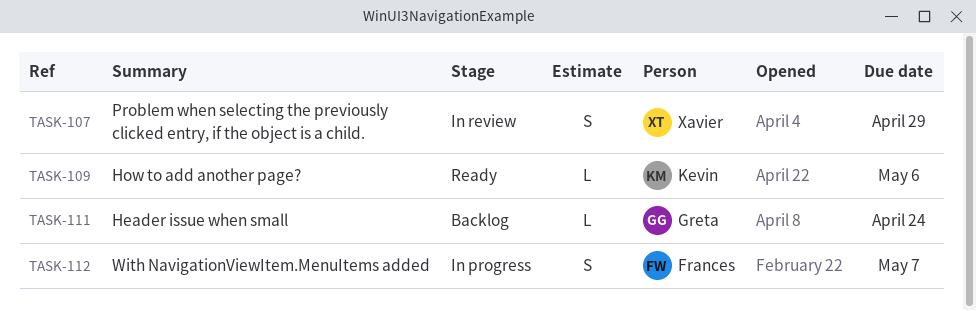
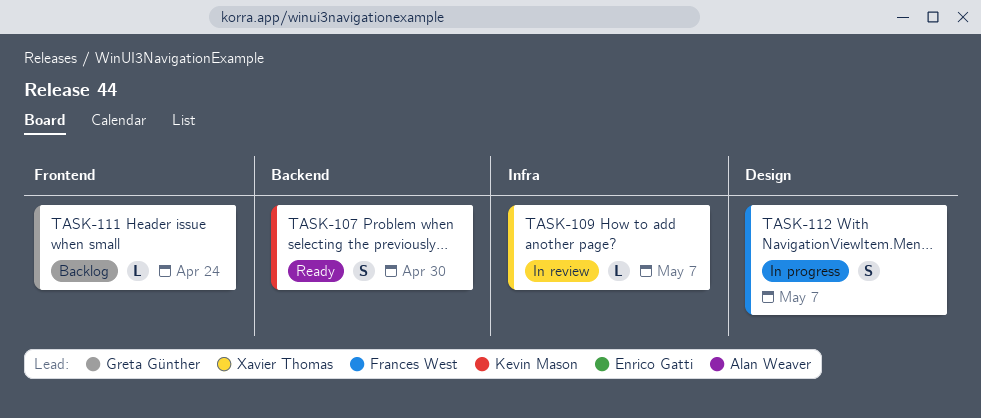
TASK-107, status: In review -> Ready
TASK-107, owner: Xavier Thomas -> Kevin Mason
TASK-107, due: Apr 29 -> Apr 30
TASK-109, status: Ready -> In review
TASK-109, owner: Kevin Mason -> Xavier Thomas
TASK-109, due: May 6 -> May 7

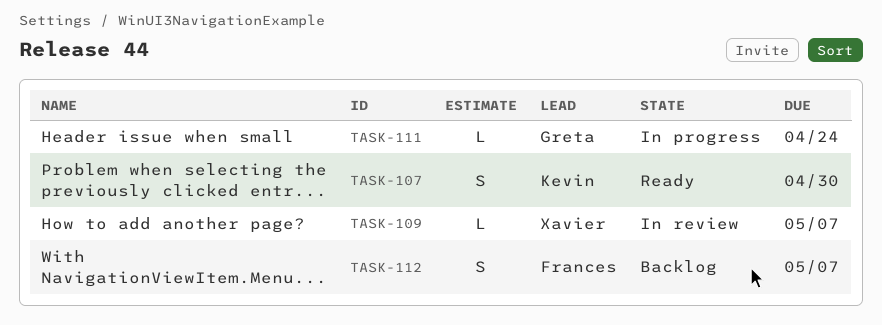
TASK-111, status: Backlog -> In progress
TASK-112, status: In progress -> Backlog

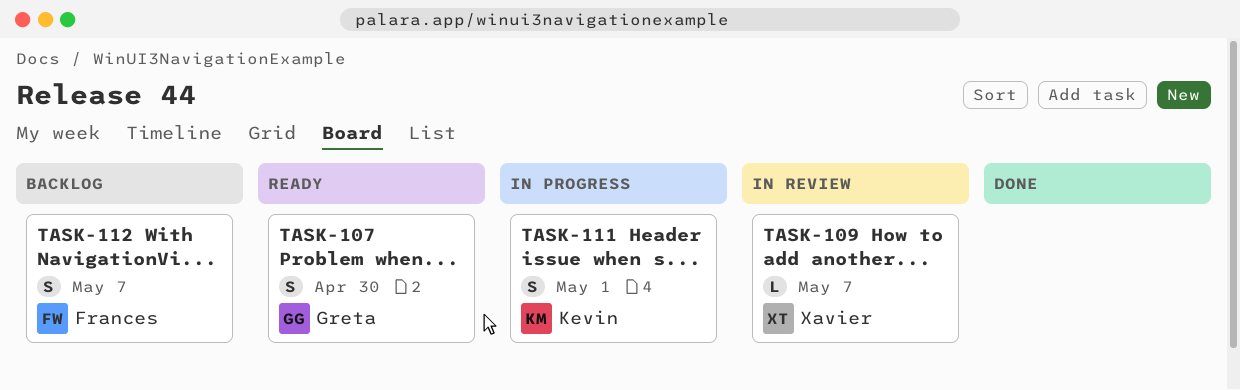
TASK-107, owner: Kevin -> Greta
TASK-111, owner: Greta -> Kevin
TASK-111, estimate: L -> S
TASK-111, due: Apr 24 -> May 1

